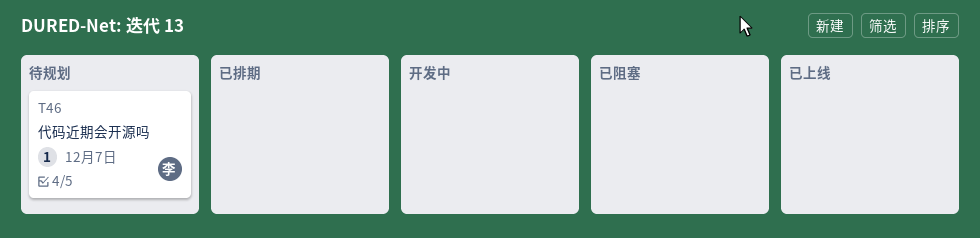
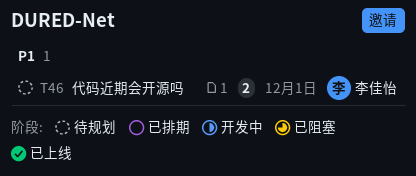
T46, estimate: 1 -> 2
T46, due: Dec 7 -> Dec 1

